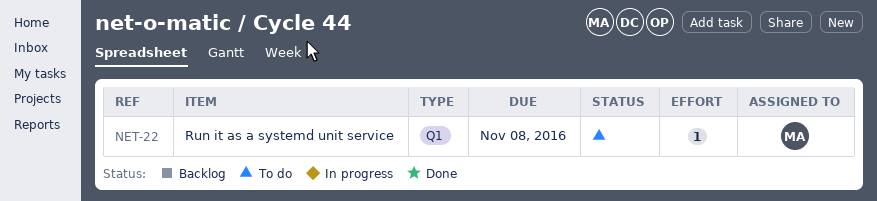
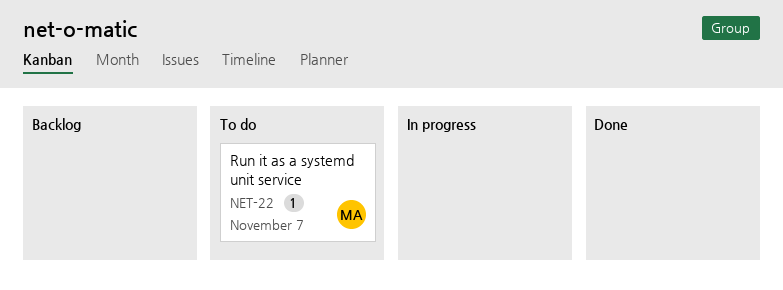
NET-22, due: Nov 8 -> Nov 7

